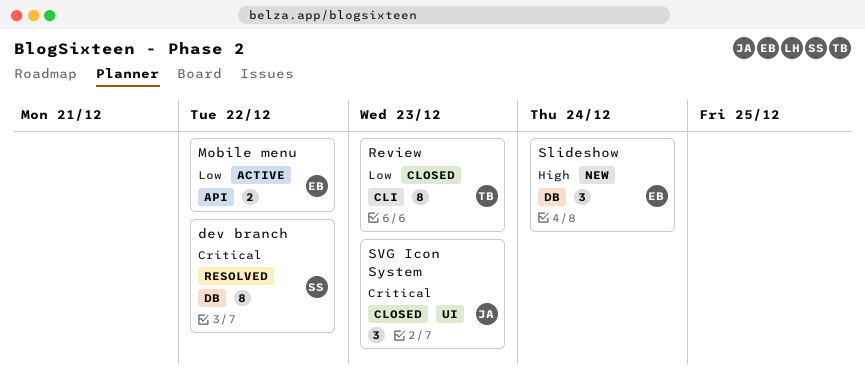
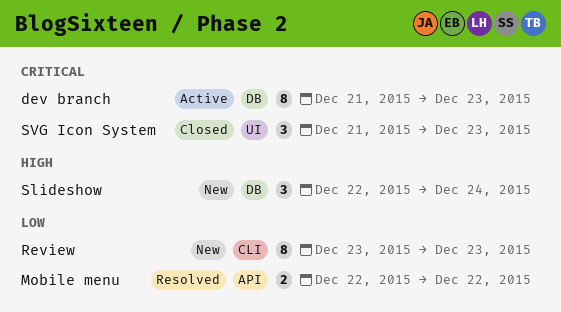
dev branch, status: Resolved -> Active
dev branch, due: Dec 22 -> Dec 23
Mobile menu, status: Active -> Resolved
Review, status: Closed -> New

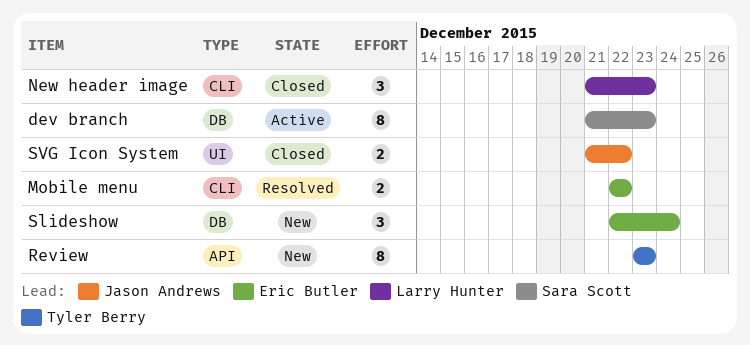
Mobile menu, label: API -> CLI
New header image: none -> present
Review, label: CLI -> API
SVG Icon System, estimate: 3 -> 2
SVG Icon System, due: Dec 23 -> Dec 22

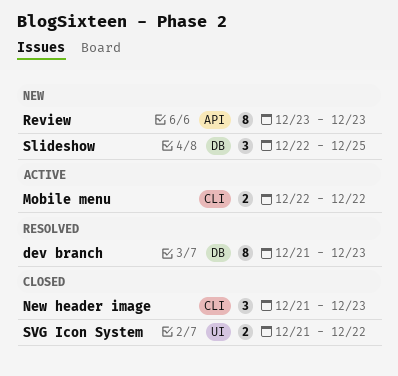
dev branch, status: Active -> Resolved
Mobile menu, status: Resolved -> Active
Slideshow, due: Dec 24 -> Dec 25

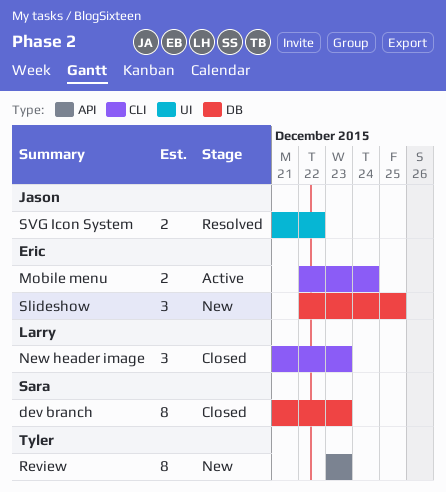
dev branch, status: Resolved -> Closed
Mobile menu, due: Dec 22 -> Dec 24
SVG Icon System, status: Closed -> Resolved

